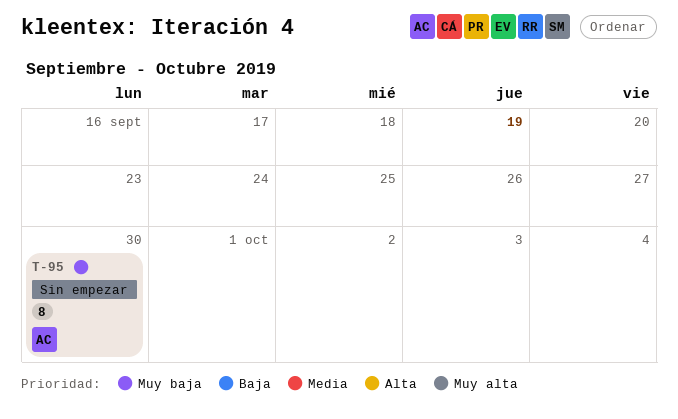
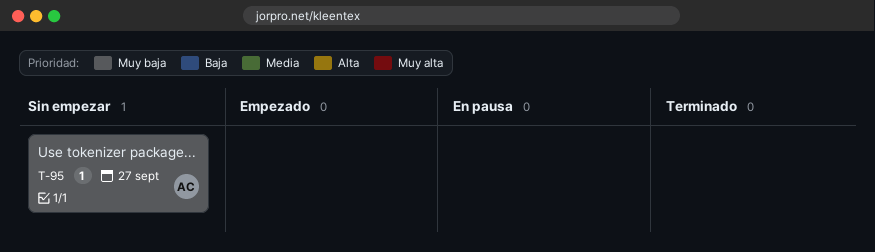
T-95, estimate: 8 -> 1
T-95, due: Sep 30 -> Sep 27

